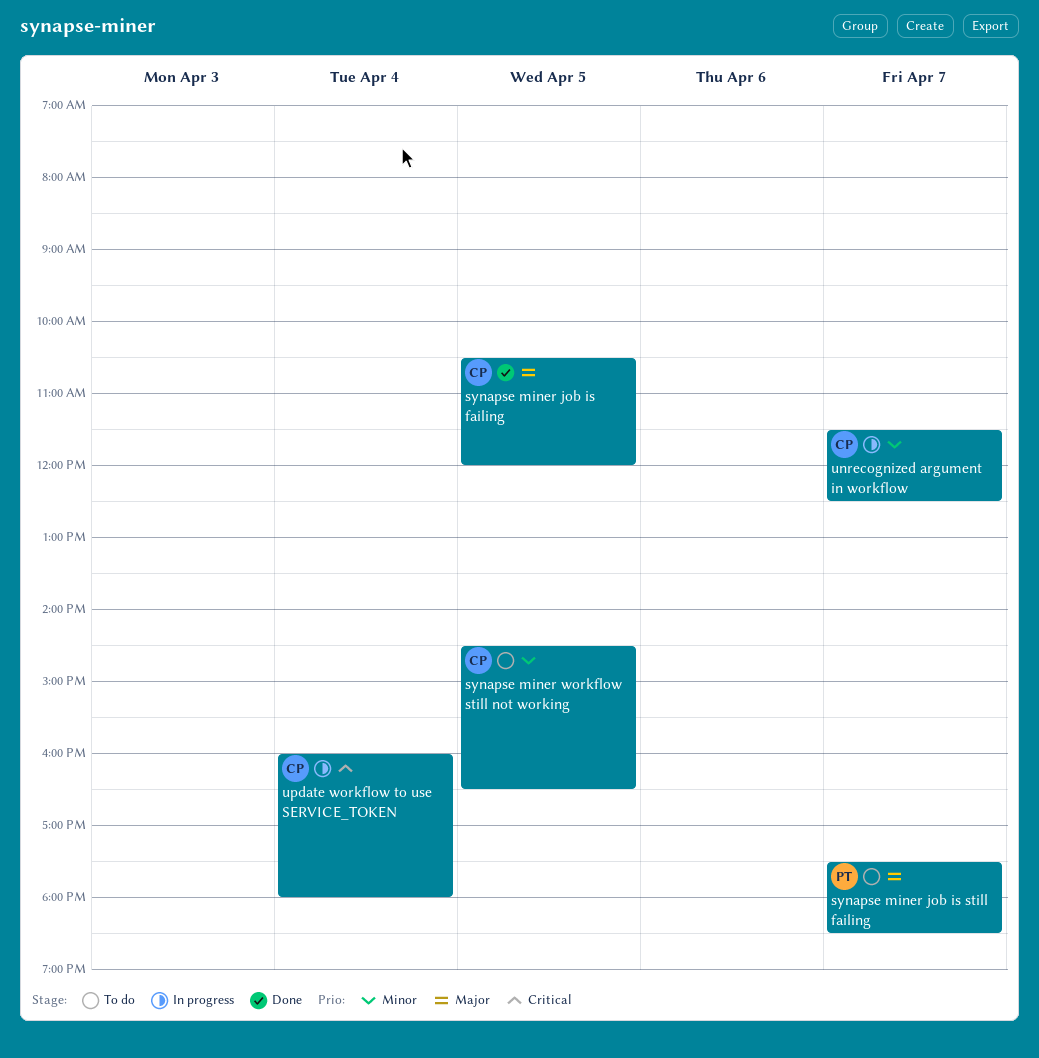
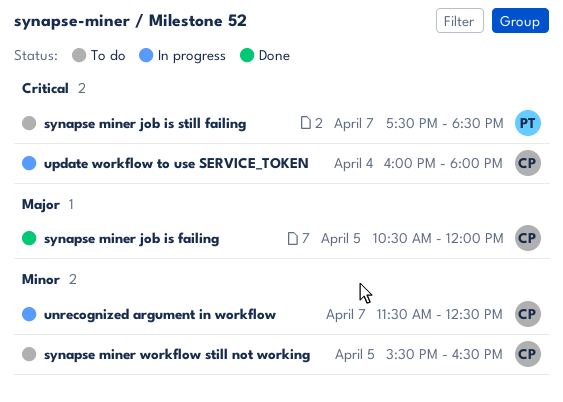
synapse miner job is still failing, priority: Major -> Critical
synapse miner workflow still not working, begins: 14:30 -> 15:30

